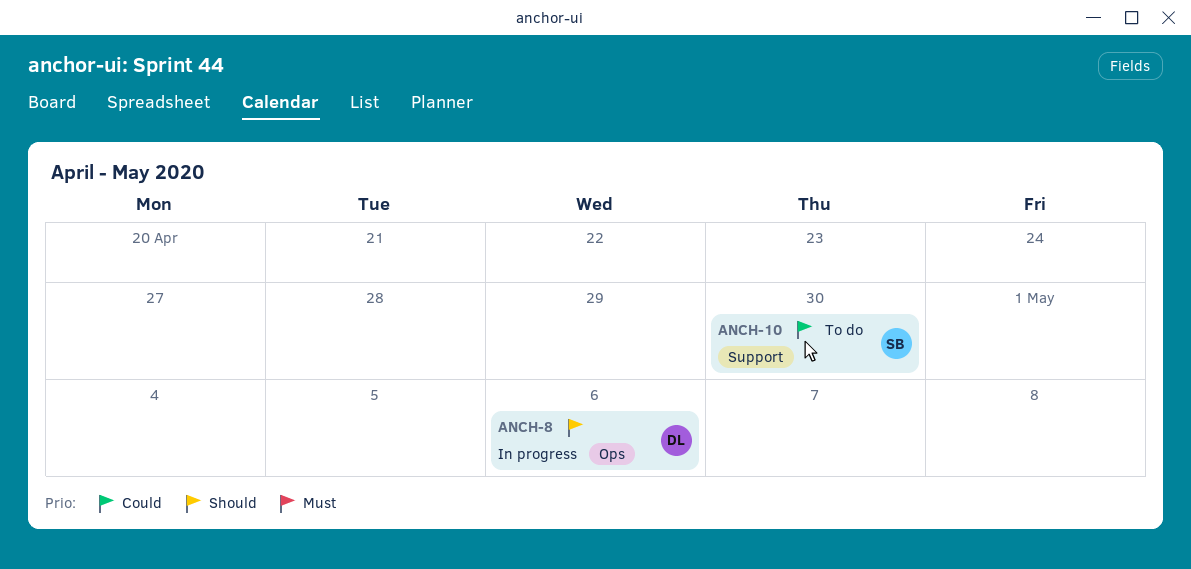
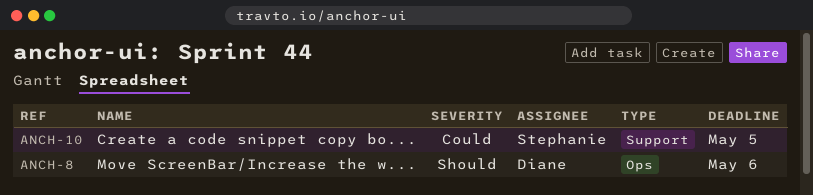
ANCH-10, due: Apr 30 -> May 5

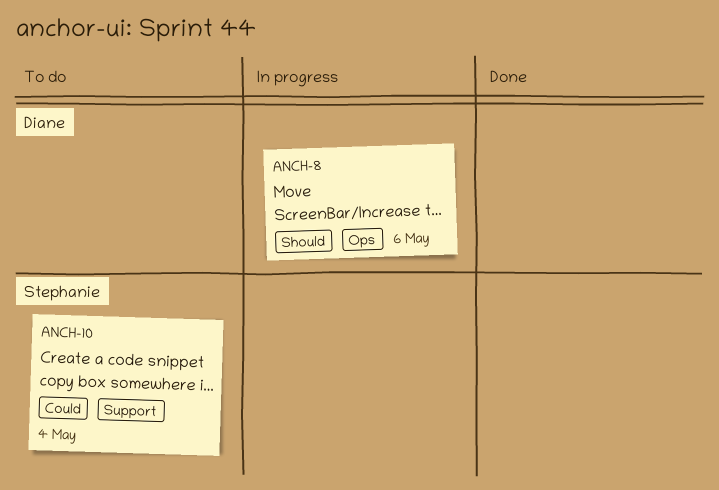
ANCH-10, due: May 5 -> May 4

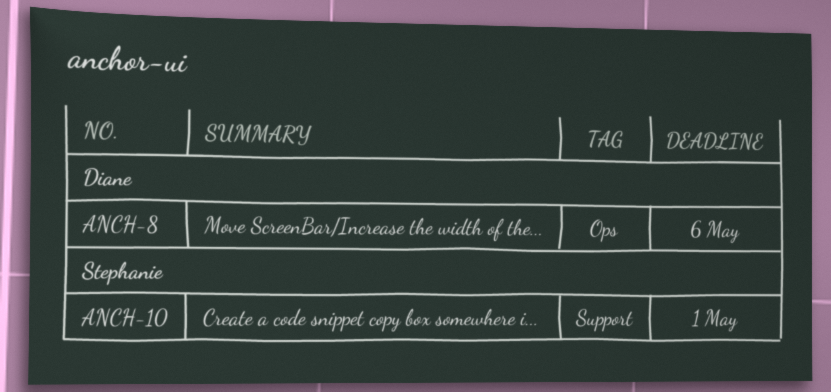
ANCH-10, due: May 4 -> May 1

